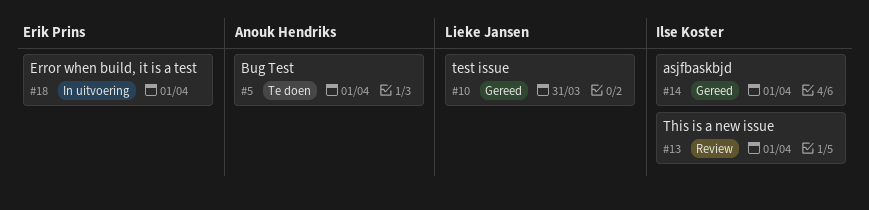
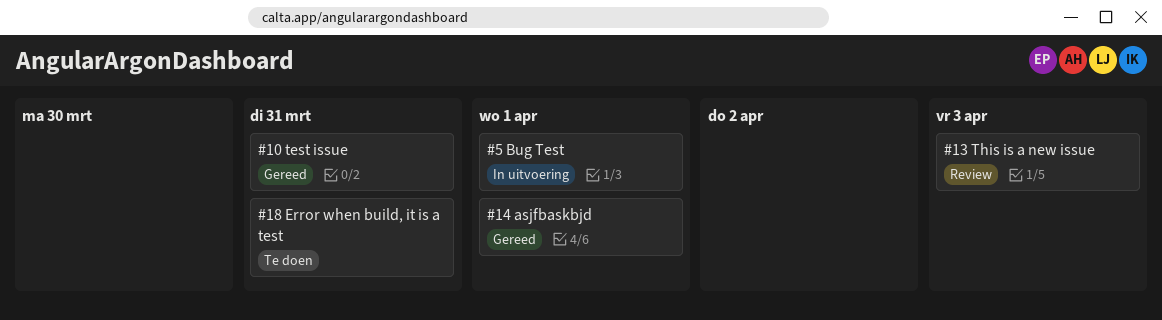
#5, status: Te doen -> In uitvoering
#13, due: Apr 1 -> Apr 3
#18, status: In uitvoering -> Te doen
#18, due: Apr 1 -> Mar 31

